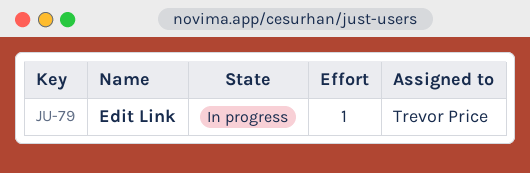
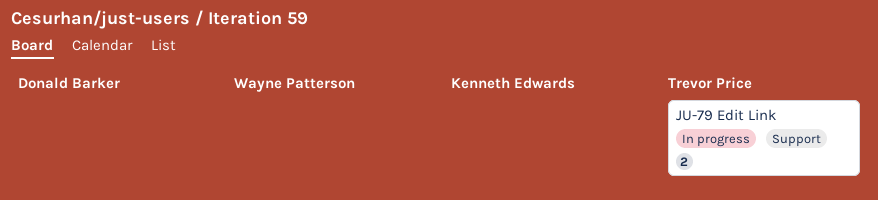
JU-79, estimate: 1 -> 2

